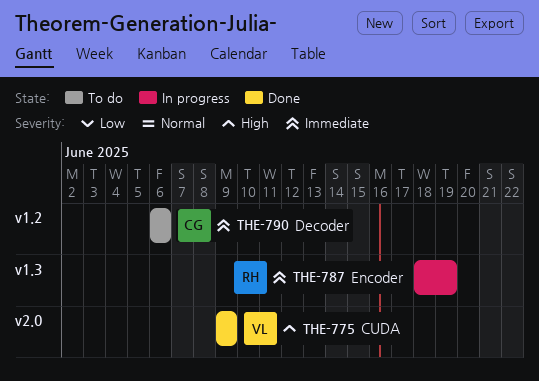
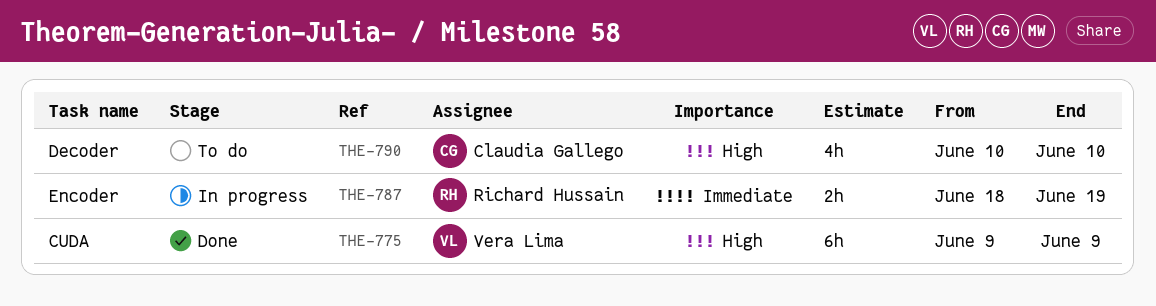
THE-790, priority: Immediate -> High
THE-790, start: Jun 6 -> Jun 10
THE-790, due: Jun 6 -> Jun 10

